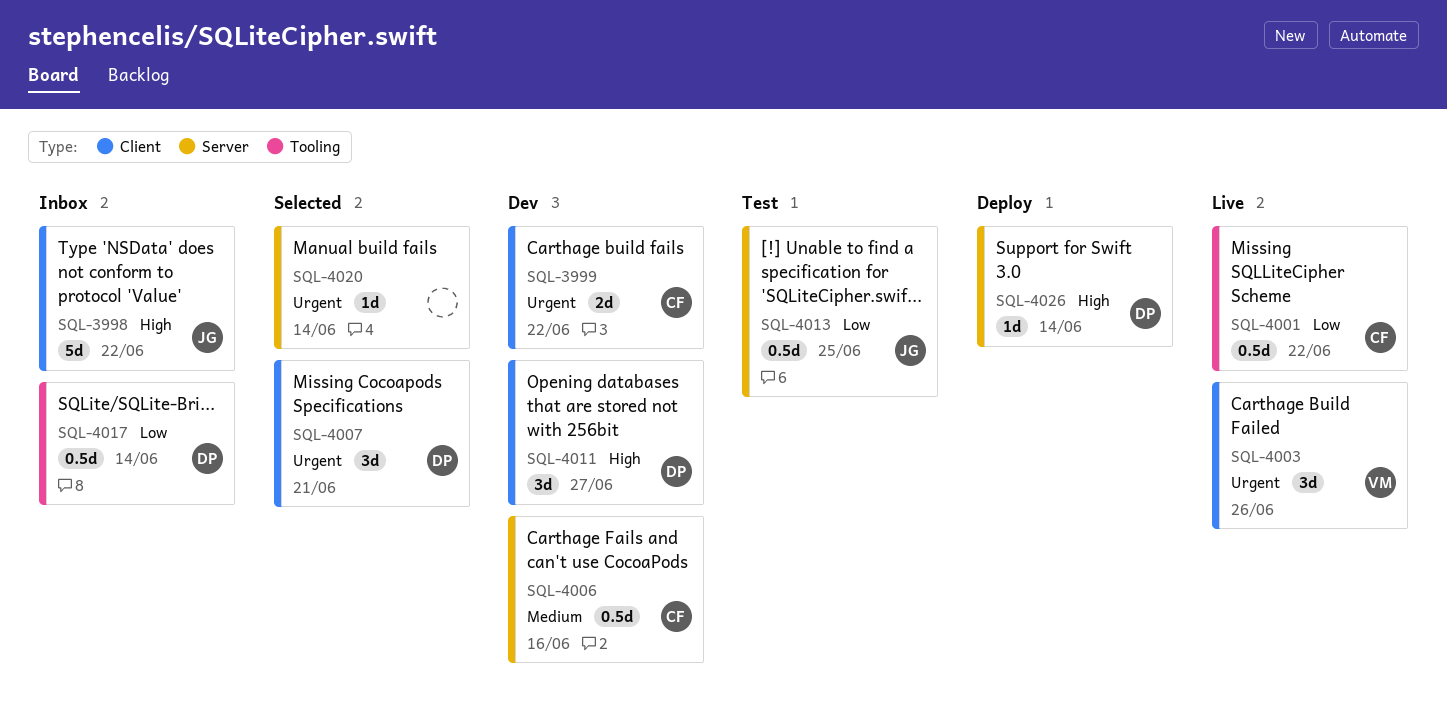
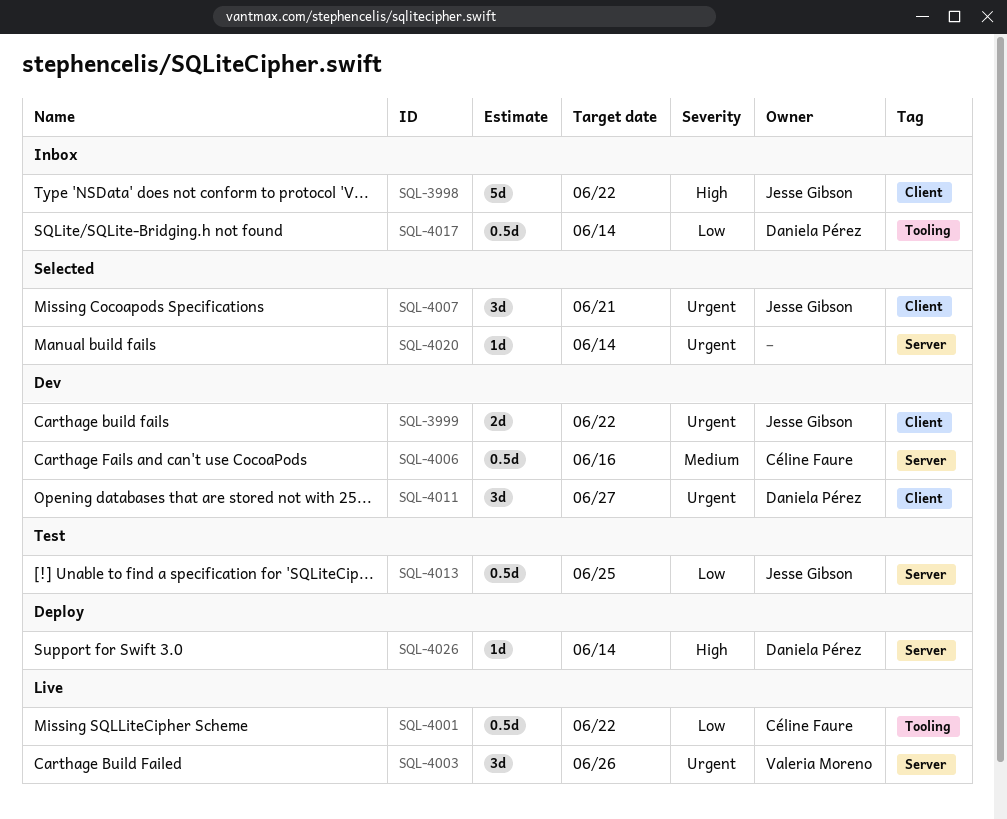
SQL-3999, owner: Céline Faure -> Jesse Gibson
SQL-4003, label: Client -> Server
SQL-4007, owner: Daniela Pérez -> Jesse Gibson
SQL-4011, priority: High -> Urgent

